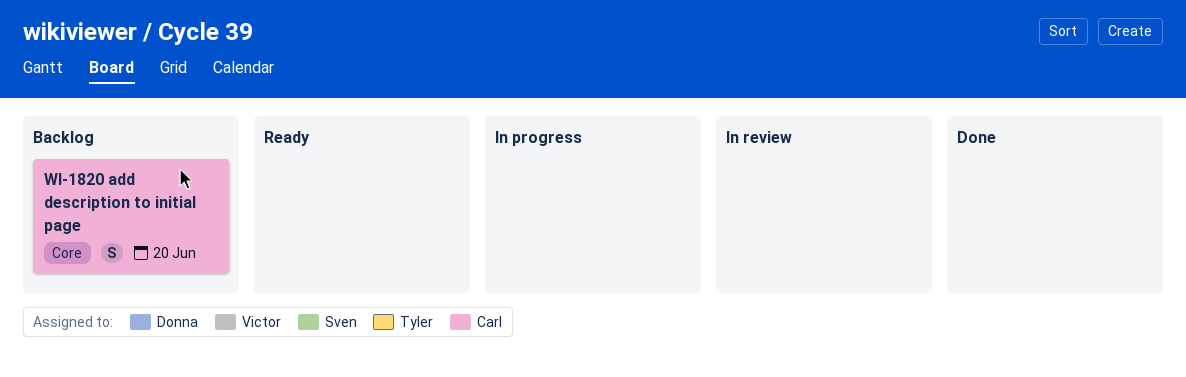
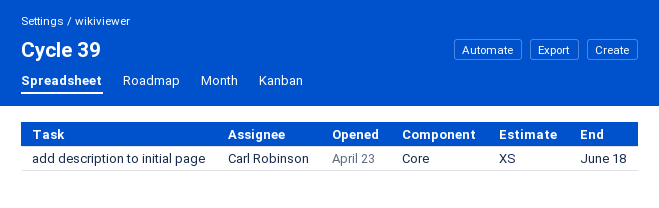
add description to initial page, estimate: S -> XS
add description to initial page, due: Jun 20 -> Jun 18

